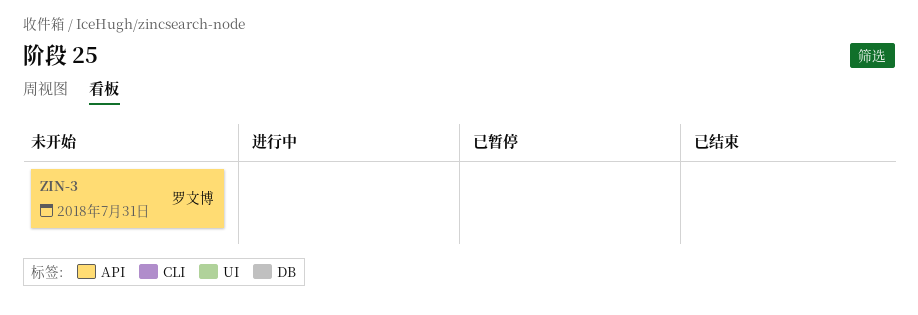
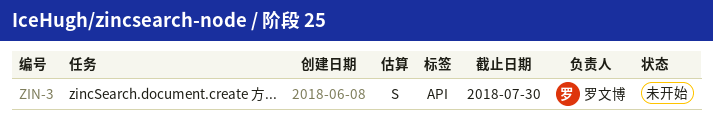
ZIN-3, due: Jul 31 -> Jul 30

